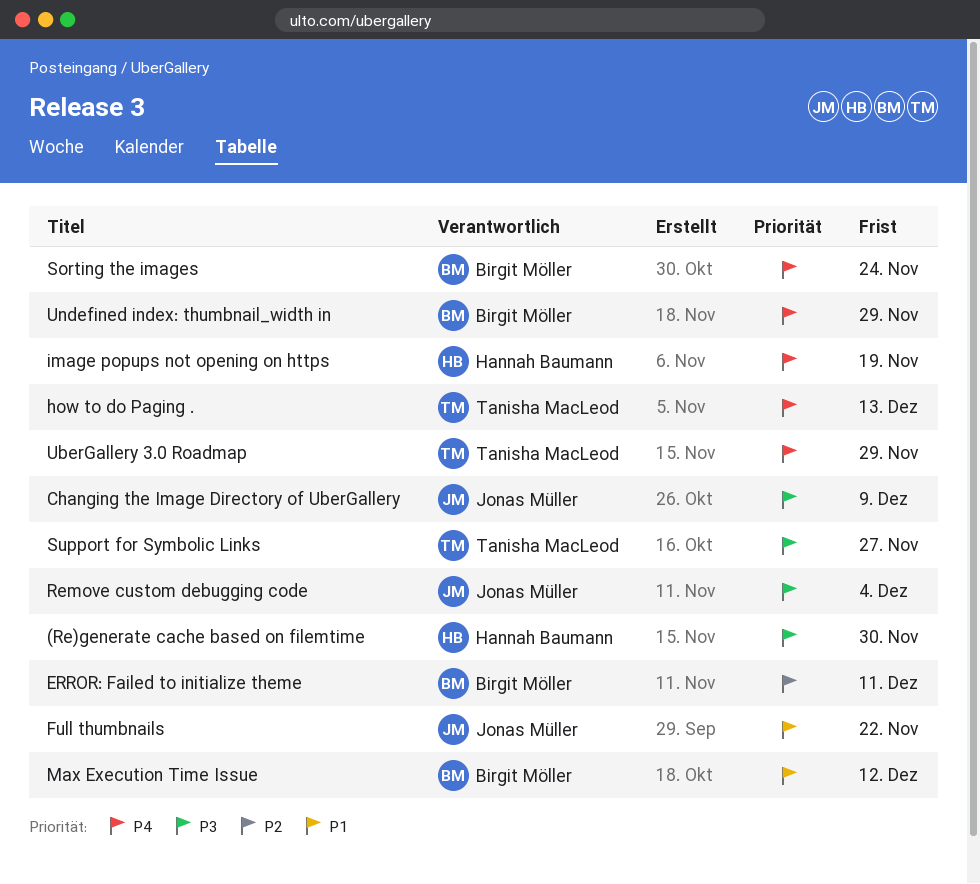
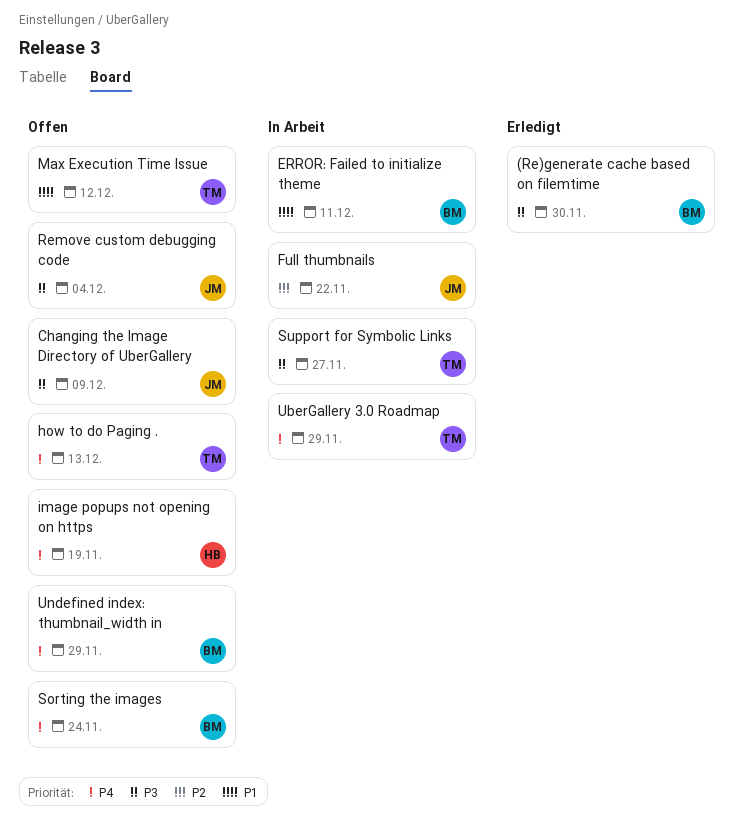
(Re)generate cache based on filemtime, owner: Hannah Baumann -> Birgit Möller
ERROR: Failed to initialize theme, priority: P2 -> P1
Full thumbnails, priority: P1 -> P2
Max Execution Time Issue, owner: Birgit Möller -> Tanisha MacLeod

